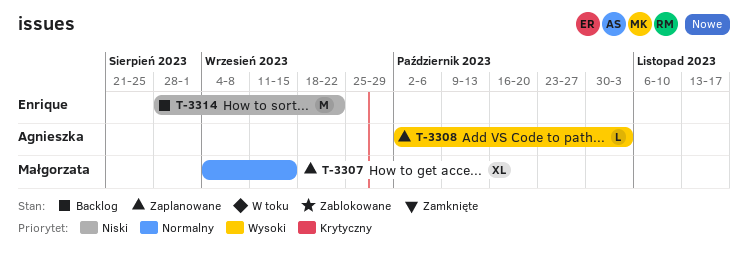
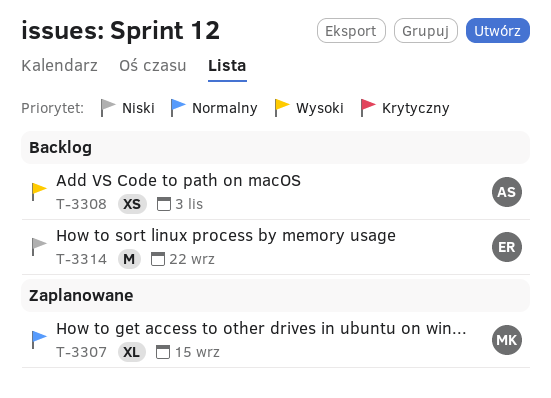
T-3308, status: Zaplanowane -> Backlog
T-3308, estimate: L -> XS

